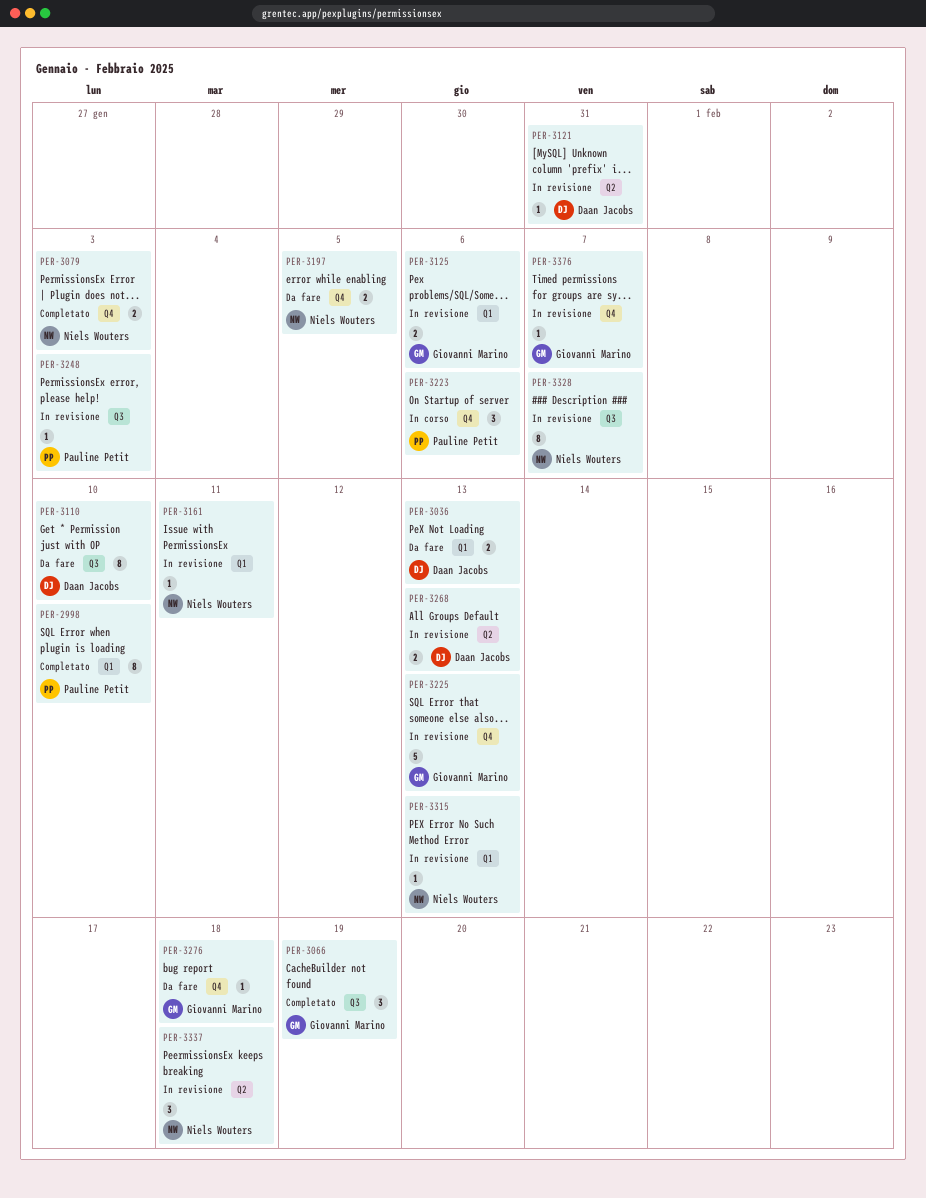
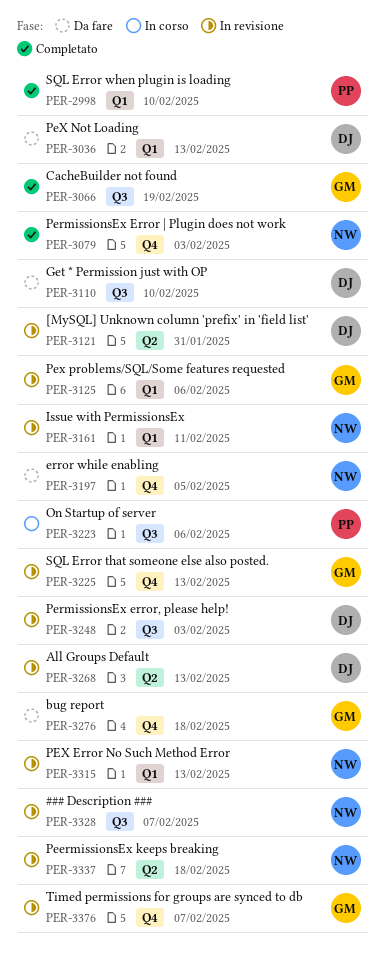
PER-3223, label: Q4 -> Q3
PER-3248, owner: Pauline Petit -> Daan Jacobs

